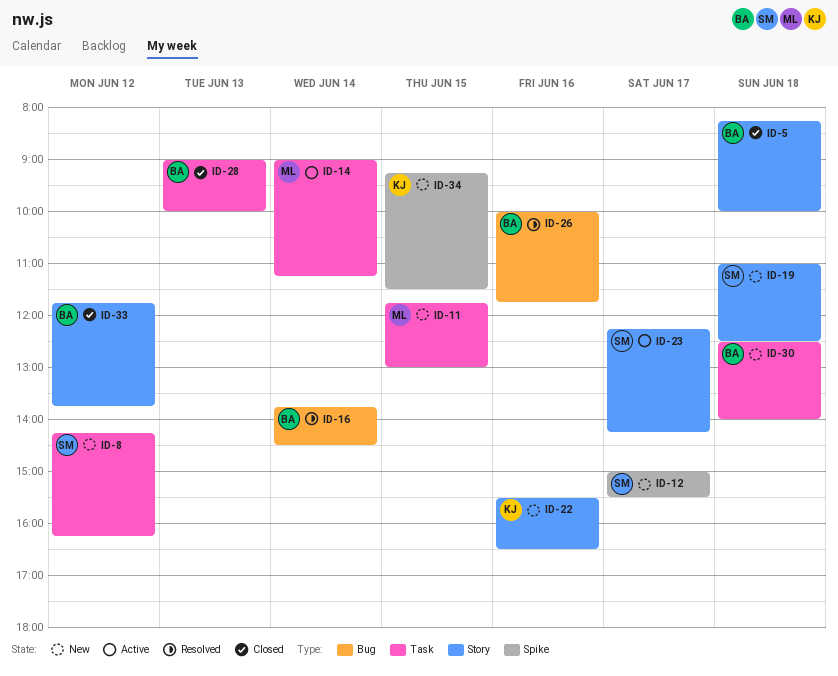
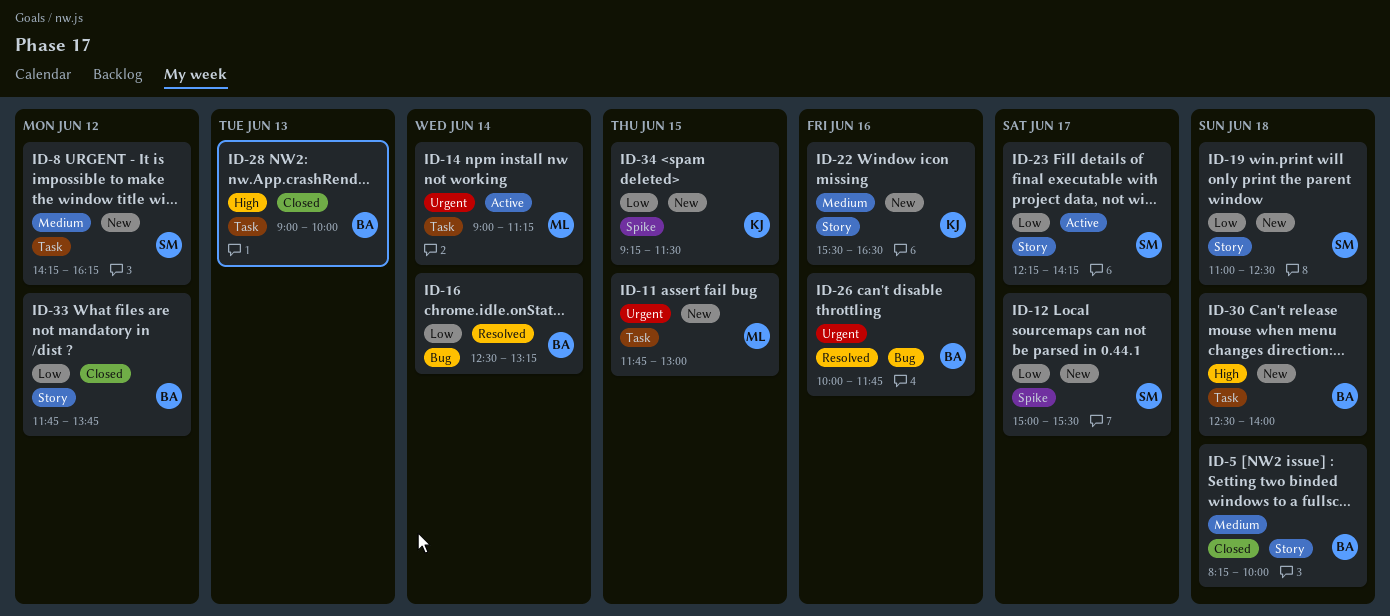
ID-16, begins: 13:45 -> 12:30
ID-16, ends: 14:30 -> 13:15

